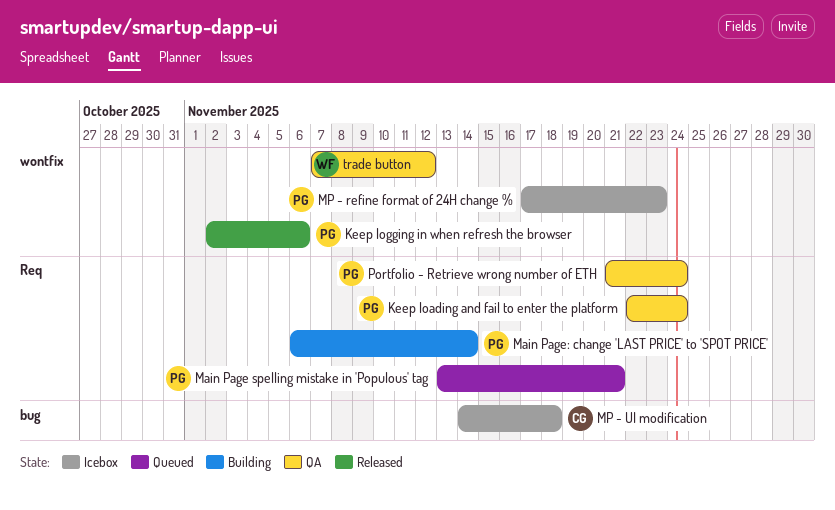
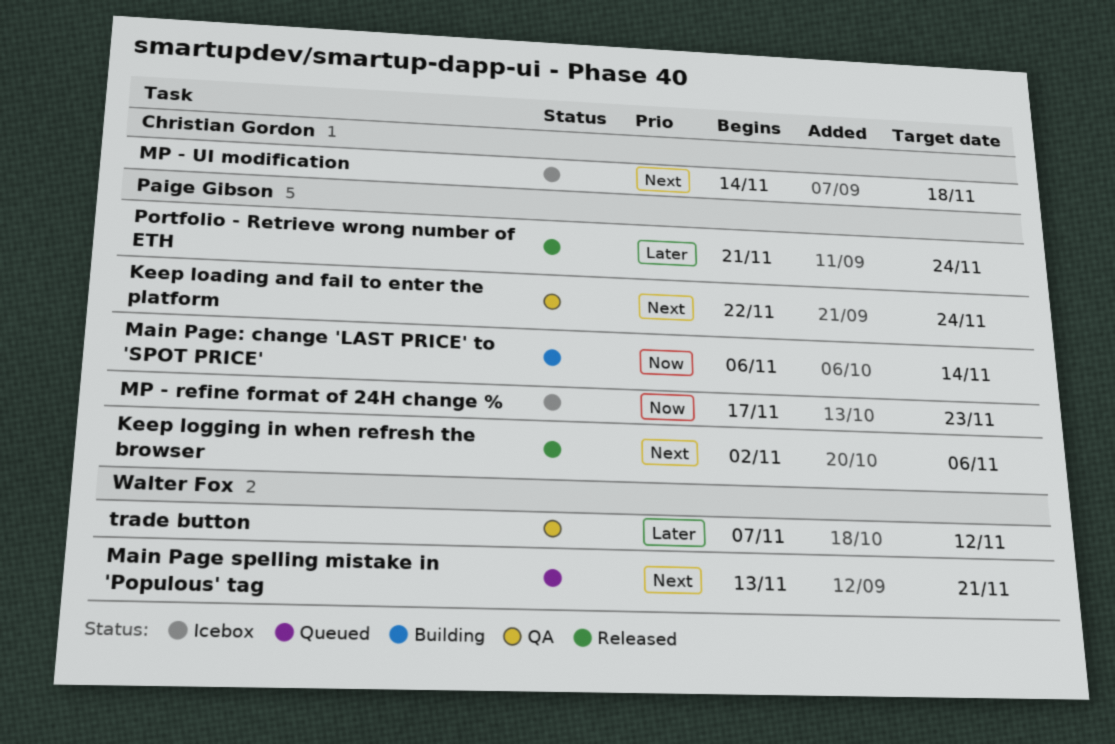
Main Page spelling mistake in 'Populous' tag, owner: Paige Gibson -> Walter Fox
Portfolio - Retrieve wrong number of ETH, status: QA -> Released

